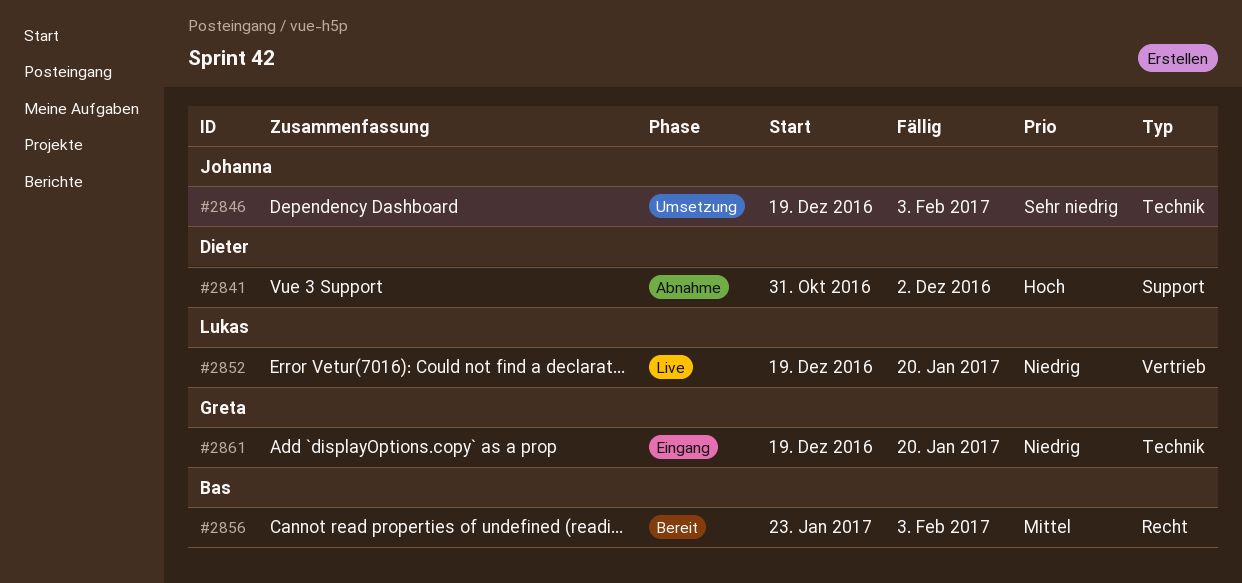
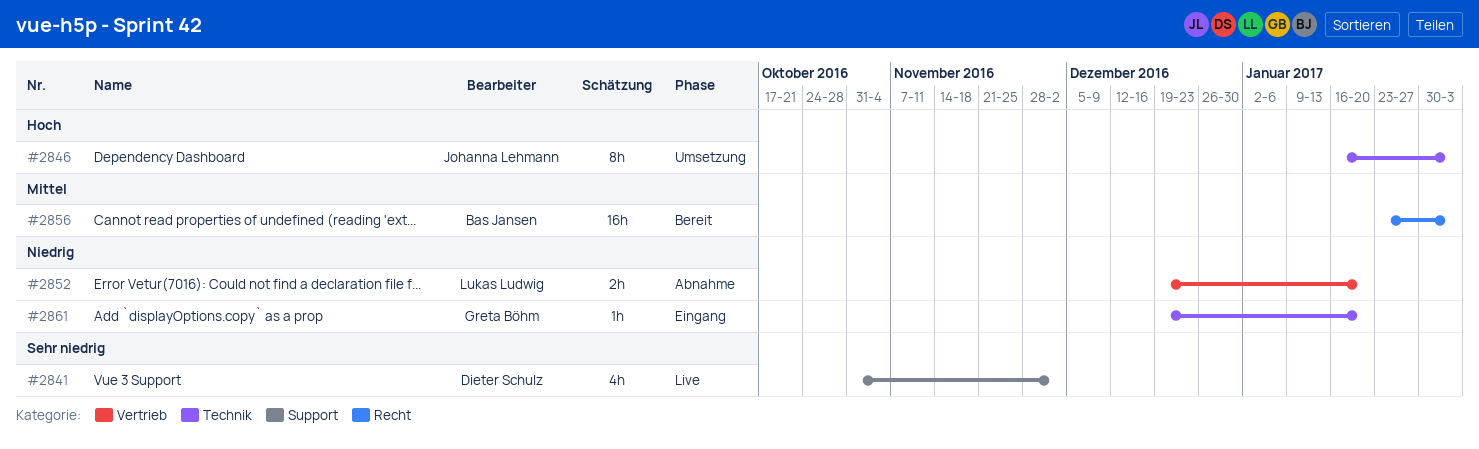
#2841, status: Abnahme -> Live
#2841, priority: Hoch -> Sehr niedrig
#2846, priority: Sehr niedrig -> Hoch
#2846, start: Dec 19 -> Jan 16
#2852, status: Live -> Abnahme

